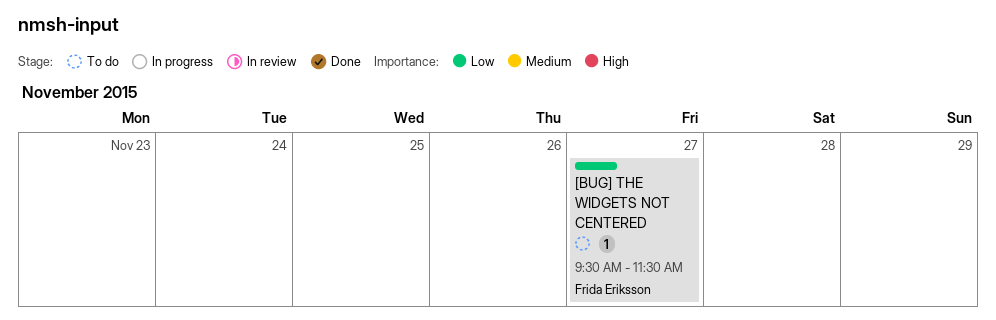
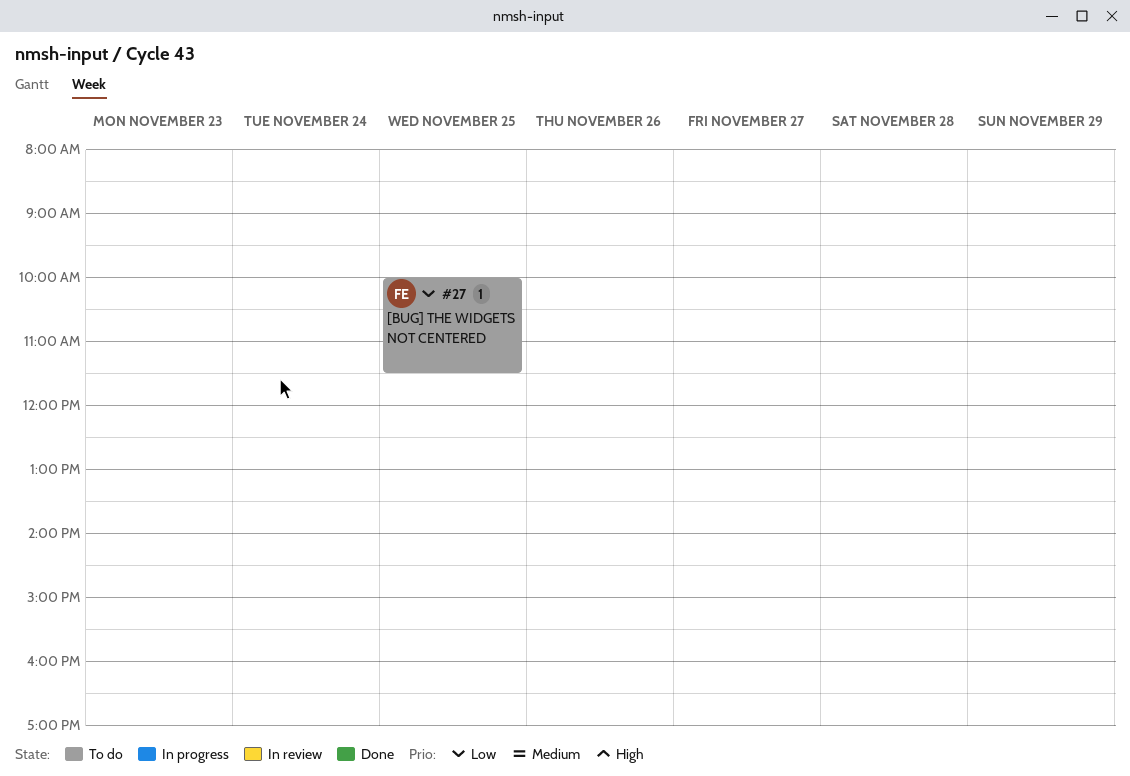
[BUG] THE WIDGETS NOT CENTERED, day: Nov 27 -> Nov 25
[BUG] THE WIDGETS NOT CENTERED, begins: 09:30 -> 10:00

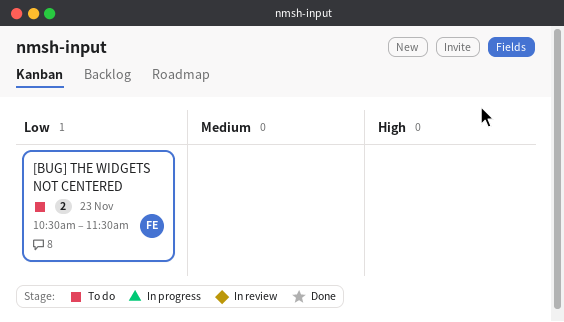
[BUG] THE WIDGETS NOT CENTERED, estimate: 1 -> 2
[BUG] THE WIDGETS NOT CENTERED, day: Nov 25 -> Nov 23
[BUG] THE WIDGETS NOT CENTERED, begins: 10:00 -> 10:30

